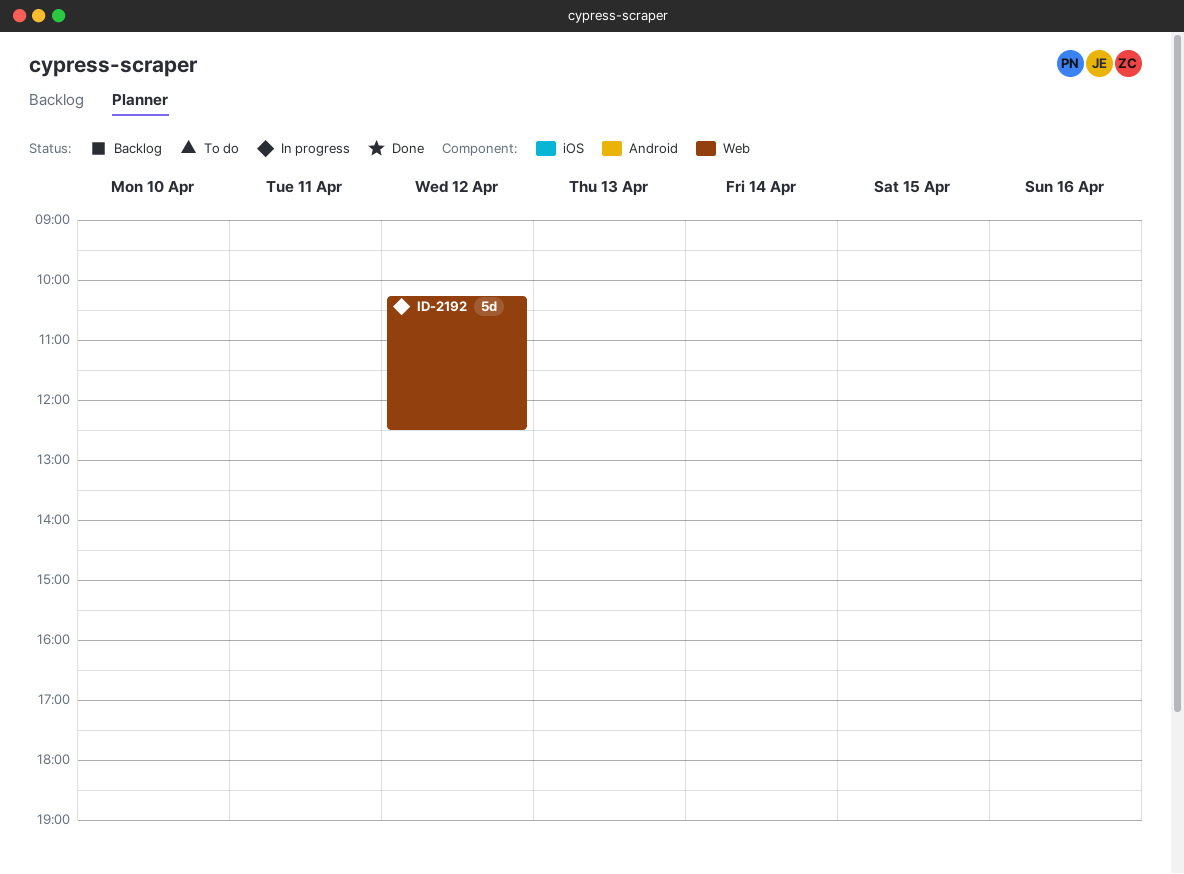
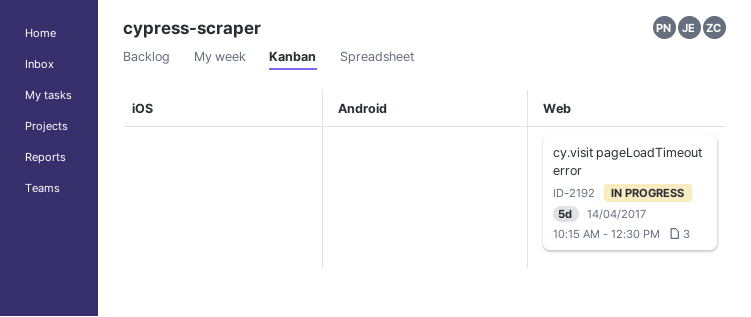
ID-2192, day: Apr 12 -> Apr 14

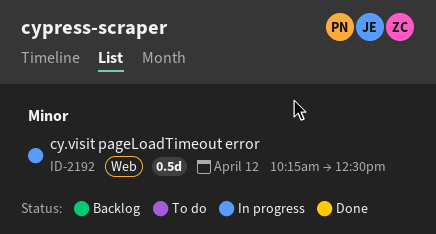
ID-2192, estimate: 5d -> 0.5d
ID-2192, day: Apr 14 -> Apr 12

